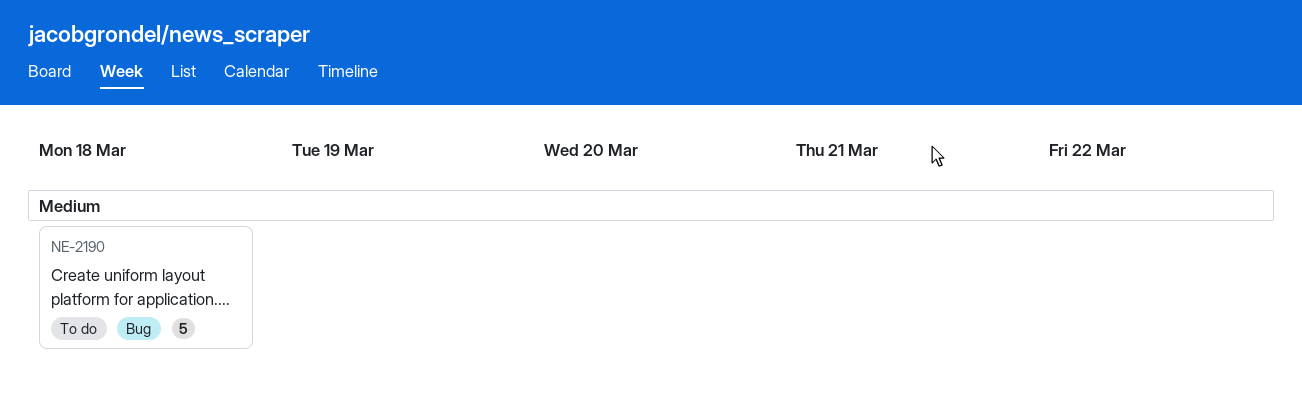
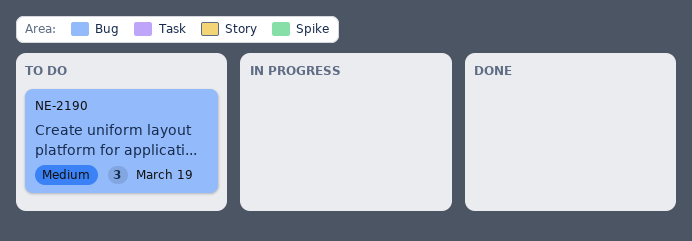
NE-2190, estimate: 5 -> 3
NE-2190, due: Mar 18 -> Mar 19

